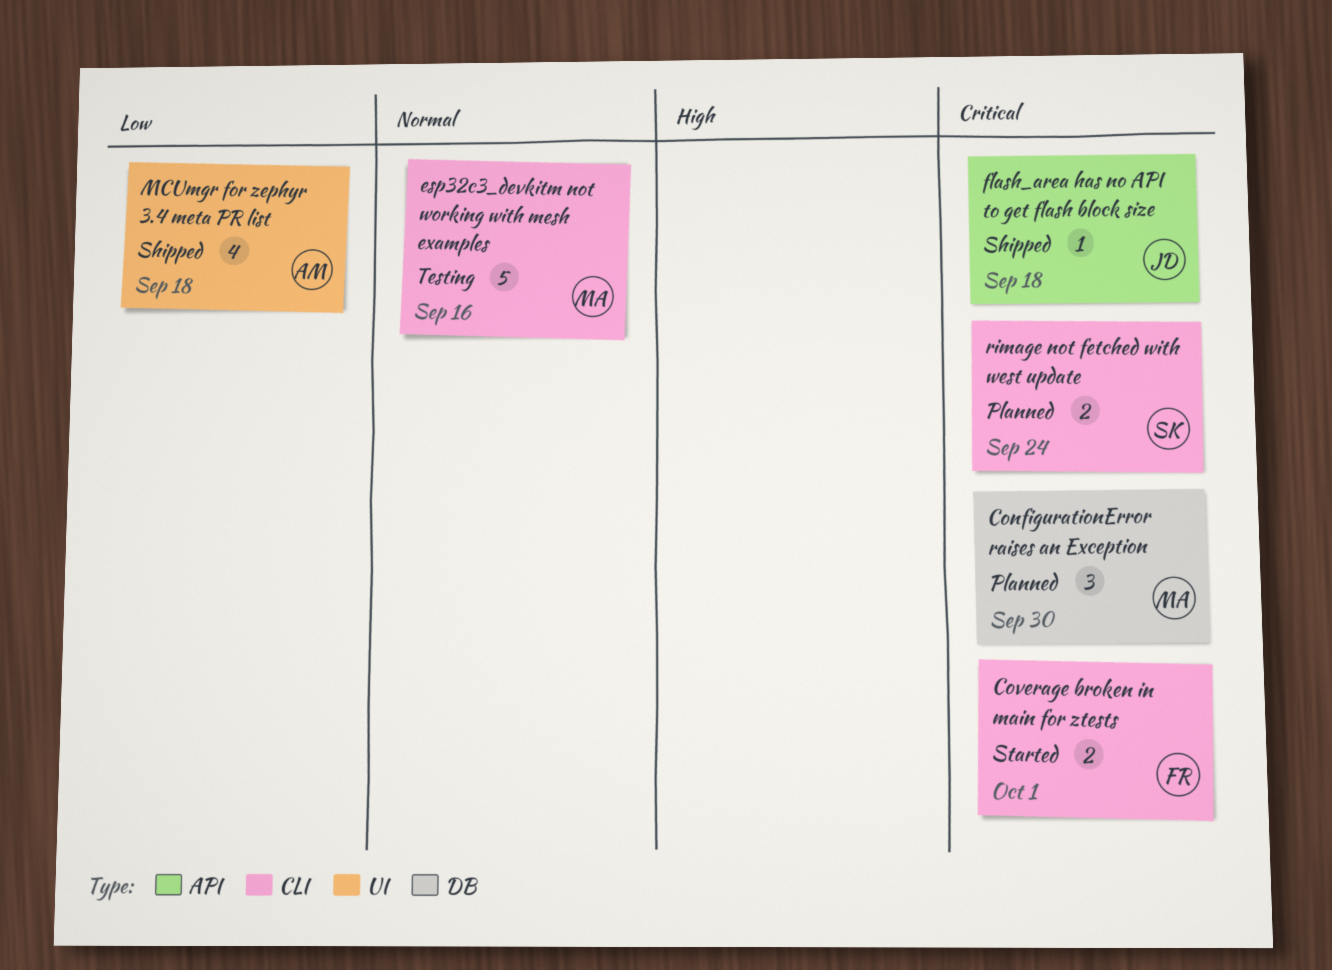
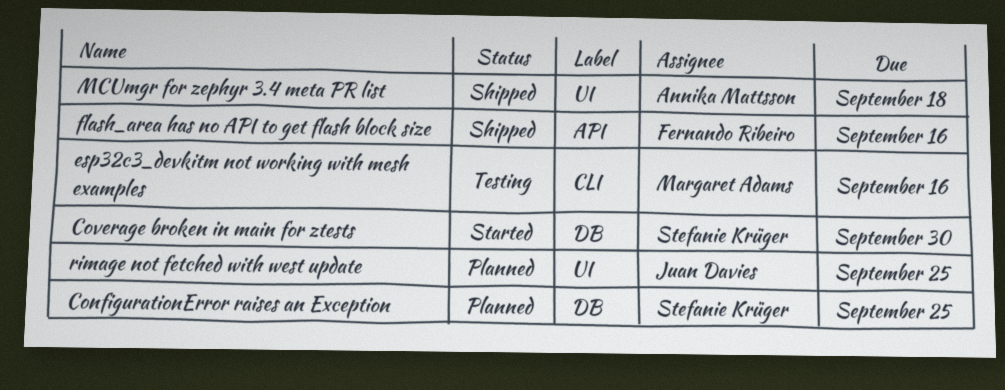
ConfigurationError raises an Exception, owner: Margaret Adams -> Stefanie Krüger
ConfigurationError raises an Exception, due: Sep 30 -> Sep 25
Coverage broken in main for ztests, owner: Fernando Ribeiro -> Stefanie Krüger
Coverage broken in main for ztests, label: CLI -> DB
Coverage broken in main for ztests, due: Oct 1 -> Sep 30
flash_area has no API to get flash block size, owner: Juan Davies -> Fernando Ribeiro
flash_area has no API to get flash block size, due: Sep 18 -> Sep 16
rimage not fetched with west update, owner: Stefanie Krüger -> Juan Davies
rimage not fetched with west update, label: CLI -> UI
rimage not fetched with west update, due: Sep 24 -> Sep 25

